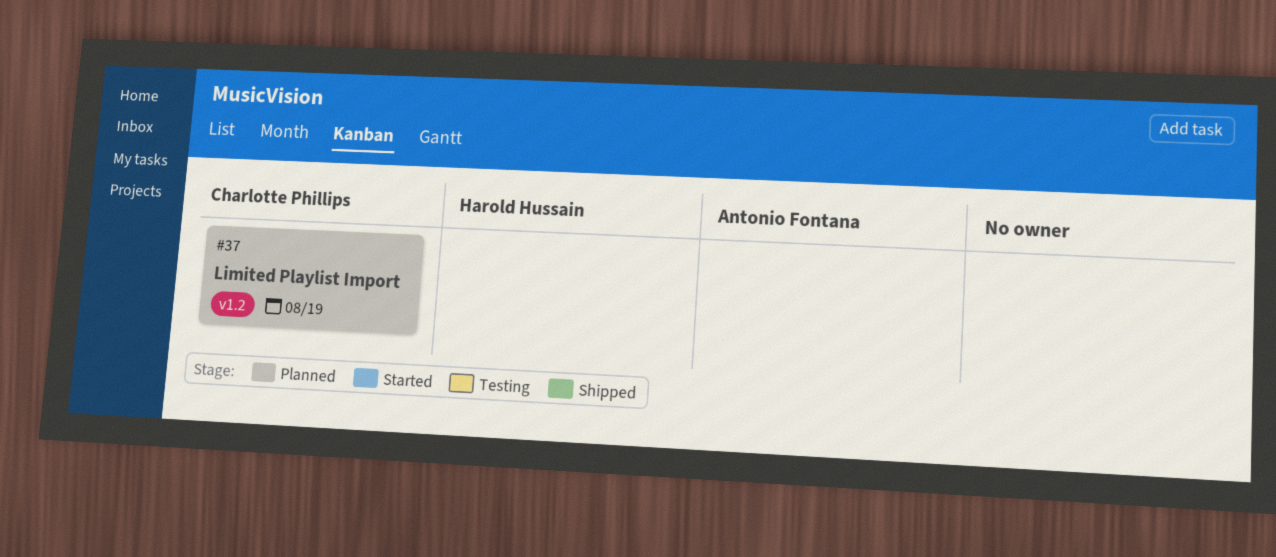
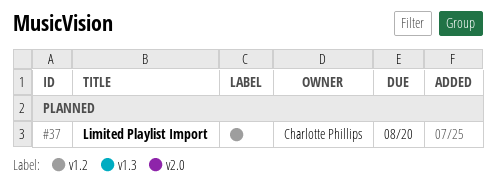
#37, due: Aug 19 -> Aug 20

